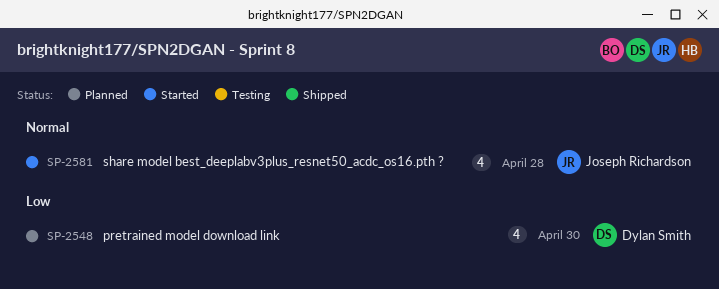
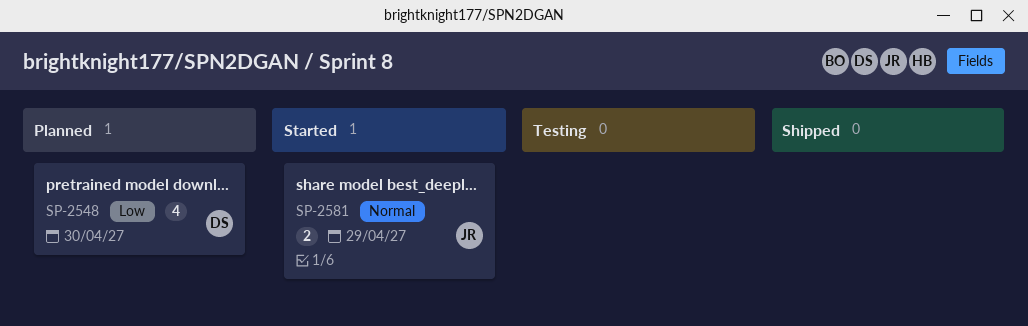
SP-2581, estimate: 4 -> 2
SP-2581, due: Apr 28 -> Apr 29

